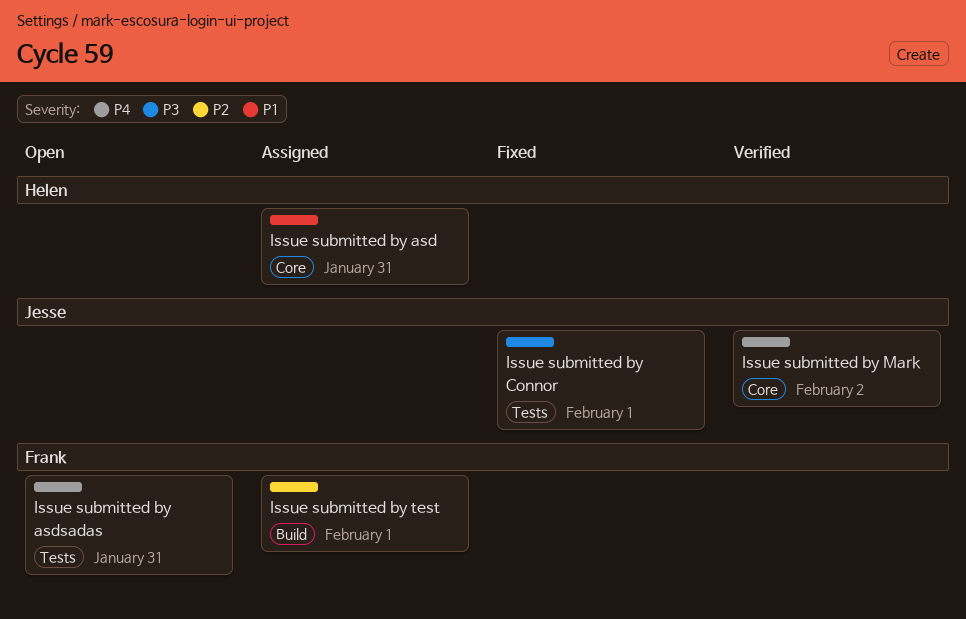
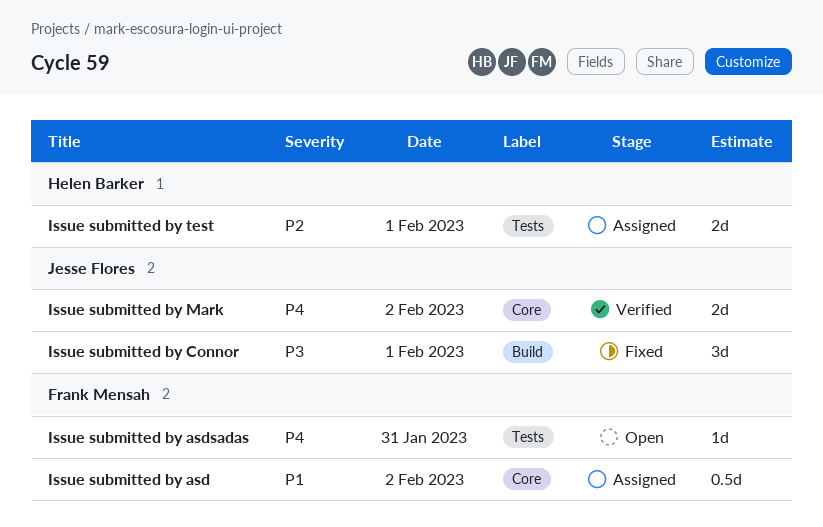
Issue submitted by asd, owner: Helen Barker -> Frank Mensah
Issue submitted by asd, day: Jan 31 -> Feb 2
Issue submitted by Connor, label: Tests -> Build
Issue submitted by test, owner: Frank Mensah -> Helen Barker
Issue submitted by test, label: Build -> Tests

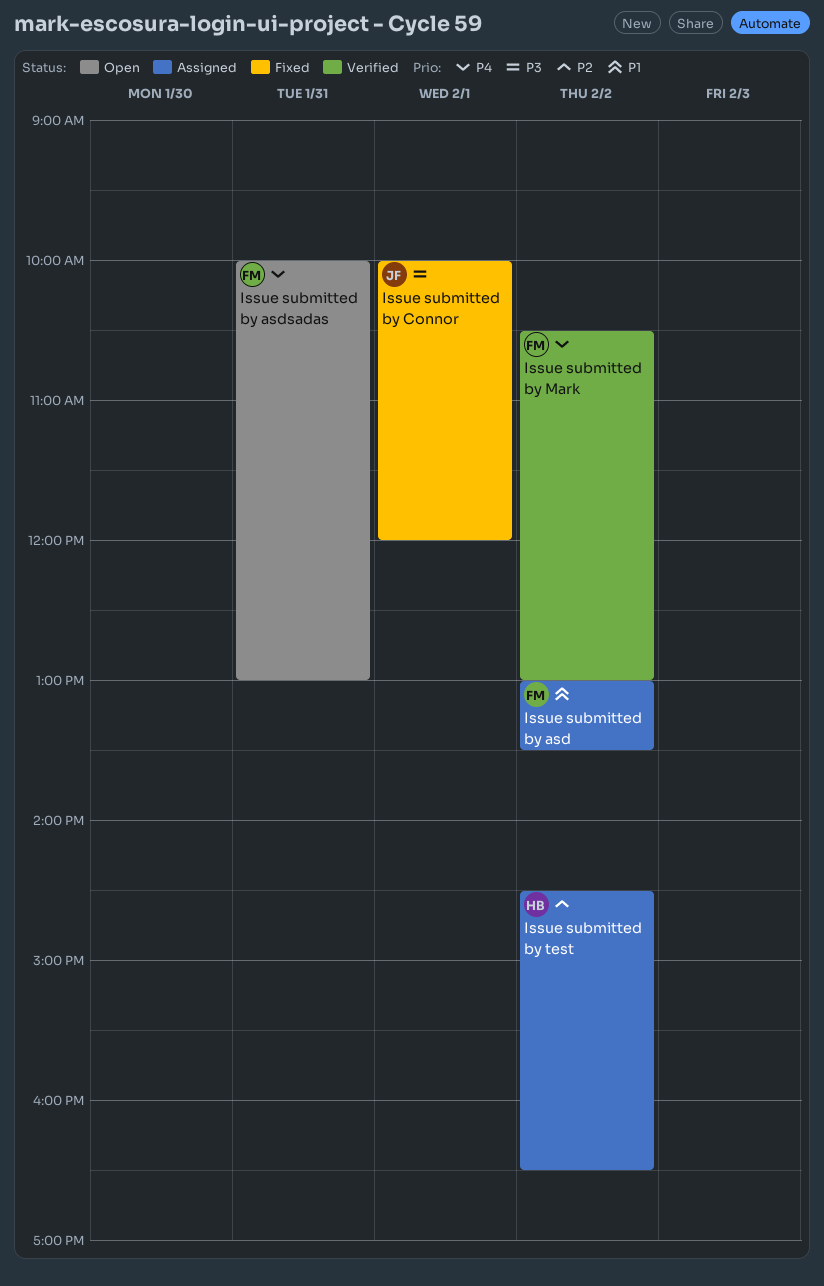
Issue submitted by Mark, owner: Jesse Flores -> Frank Mensah
Issue submitted by test, day: Feb 1 -> Feb 2

